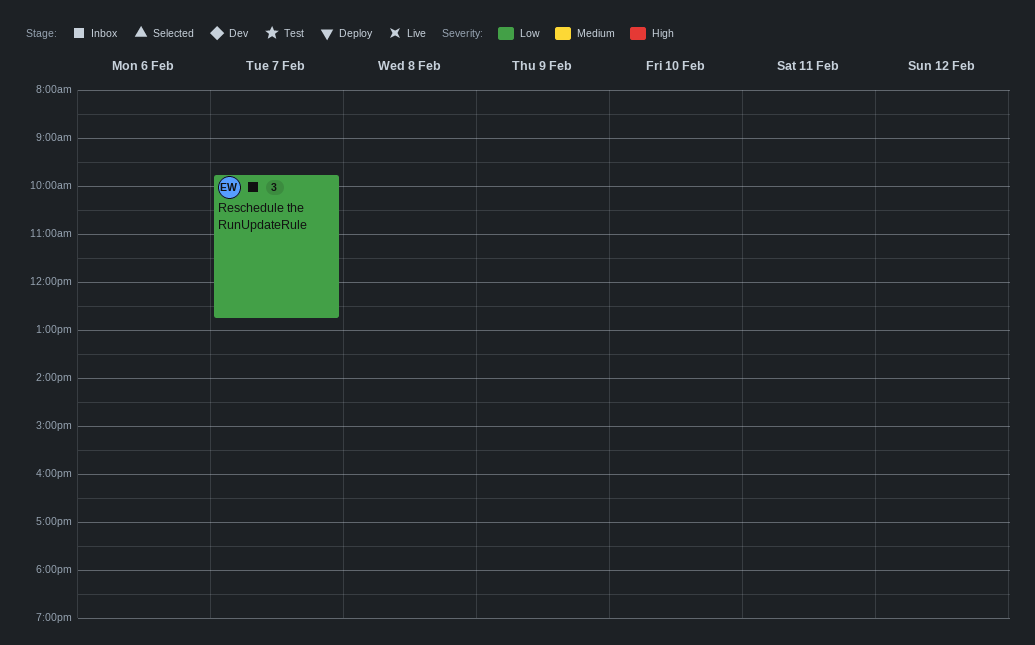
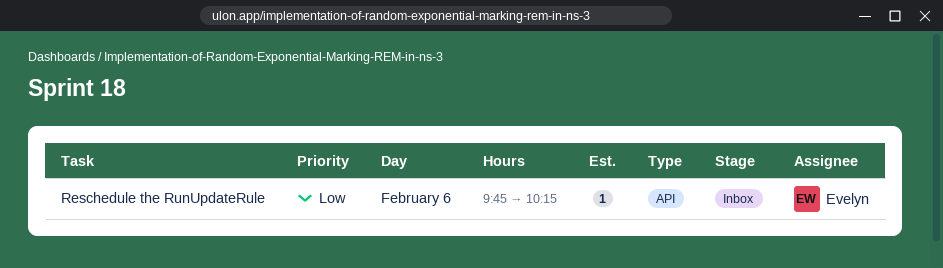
Reschedule the RunUpdateRule, estimate: 3 -> 1
Reschedule the RunUpdateRule, day: Feb 7 -> Feb 6
Reschedule the RunUpdateRule, ends: 12:45 -> 10:15

